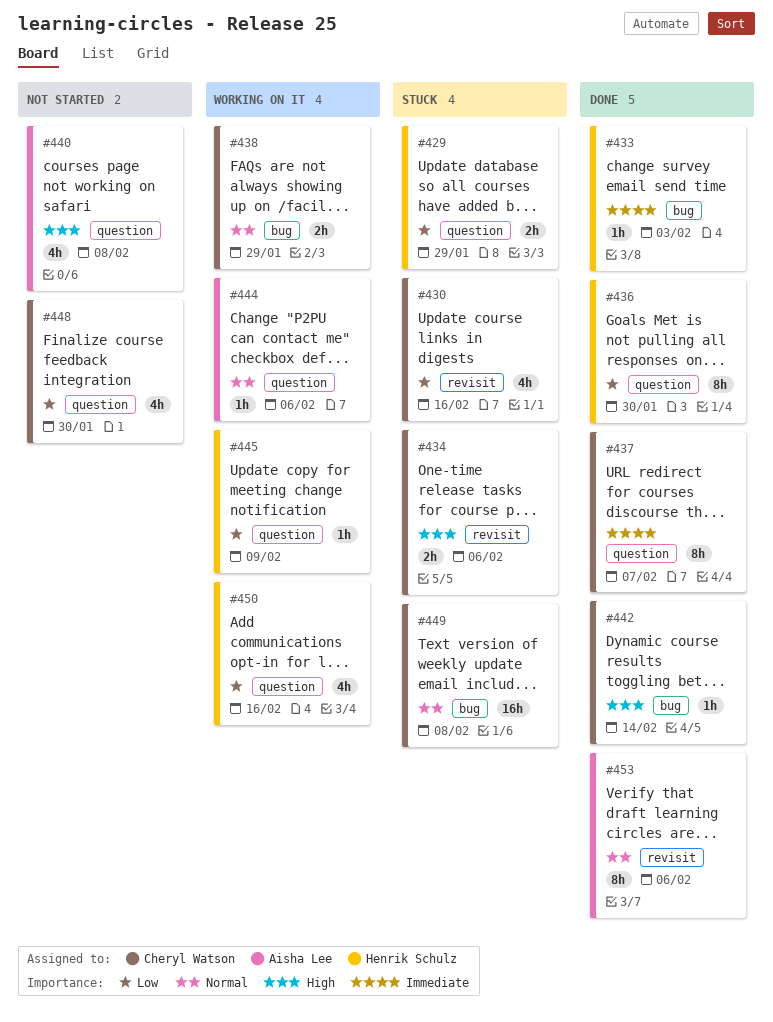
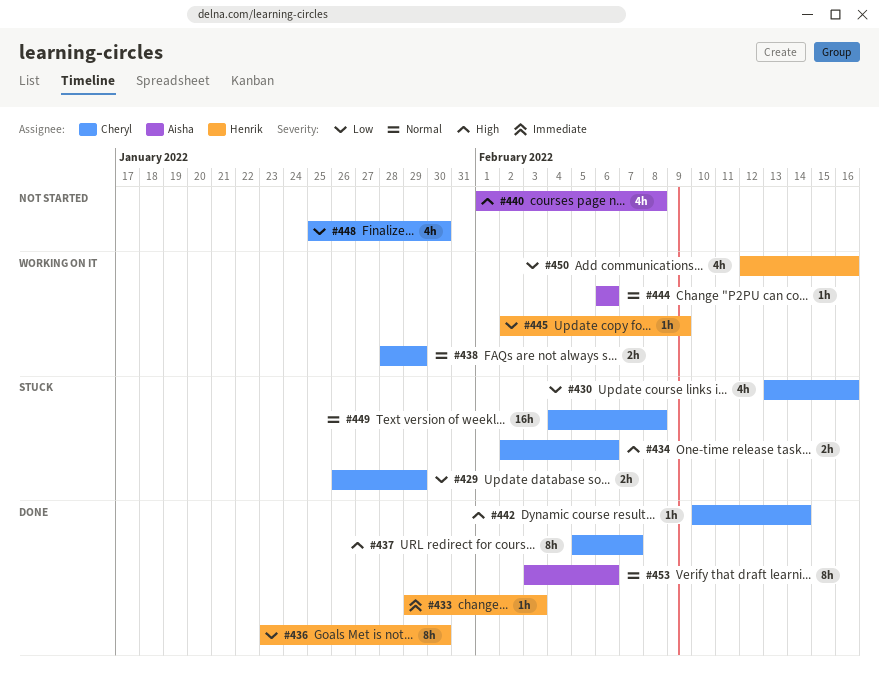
#429, owner: Henrik Schulz -> Cheryl Watson
#437, priority: Immediate -> High

